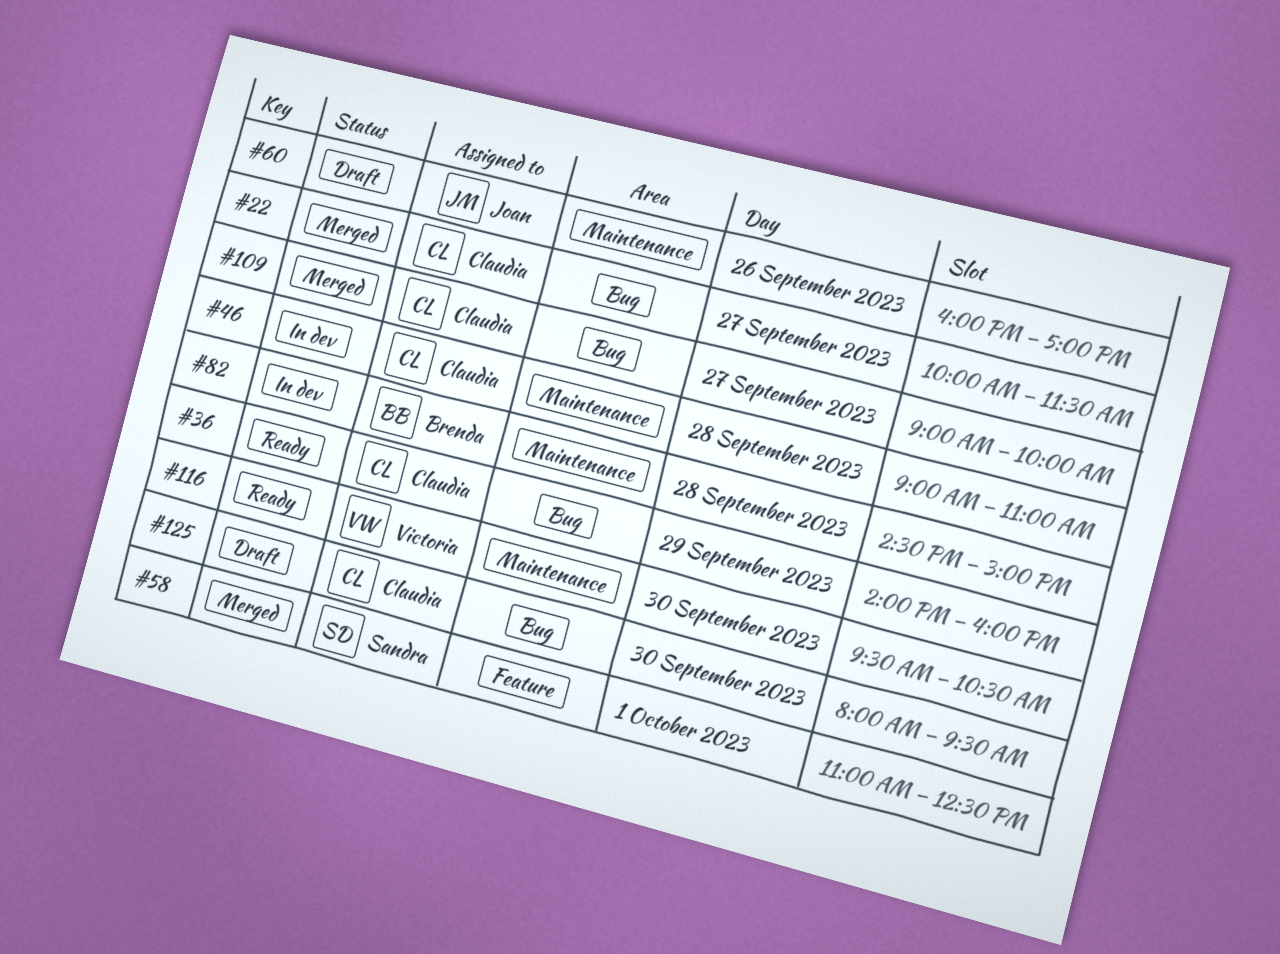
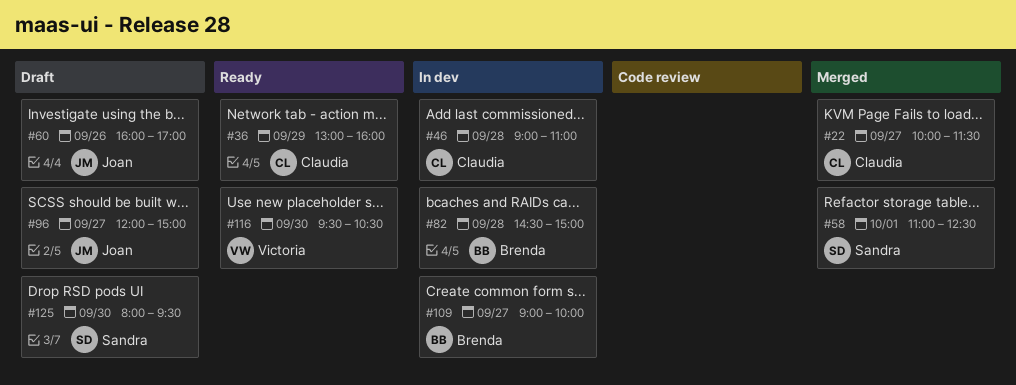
#36, begins: 14:00 -> 13:00
#96: none -> present
#109, status: Merged -> In dev
#109, owner: Claudia -> Brenda
#125, owner: Claudia -> Sandra

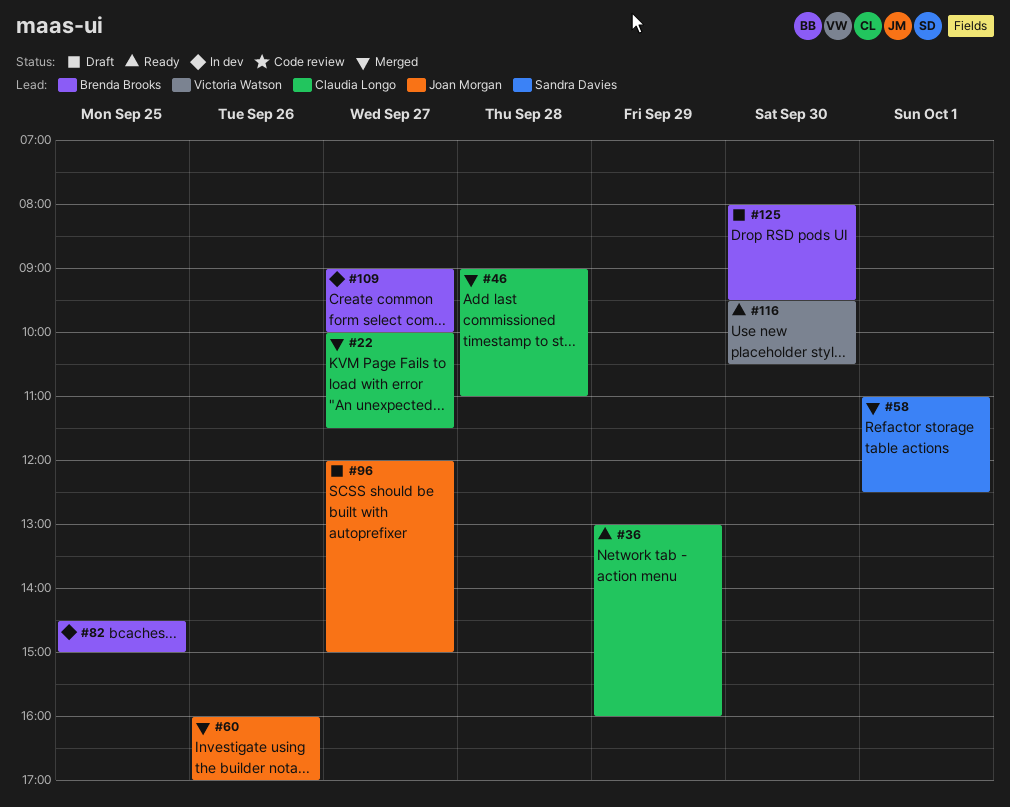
#46, status: In dev -> Merged
#60, status: Draft -> Merged
#82, day: Sep 28 -> Sep 25
#125, owner: Sandra Davies -> Brenda Brooks

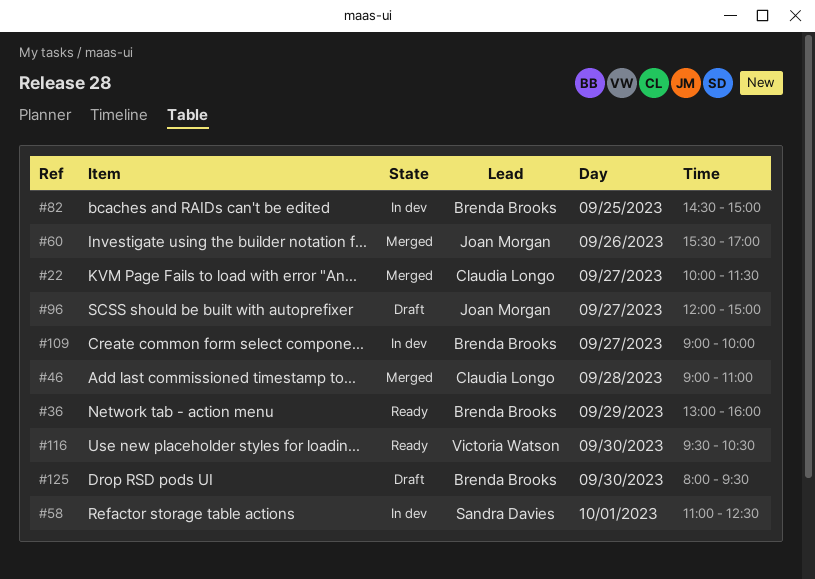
#36, owner: Claudia Longo -> Brenda Brooks
#58, status: Merged -> In dev
#60, begins: 16:00 -> 15:30

